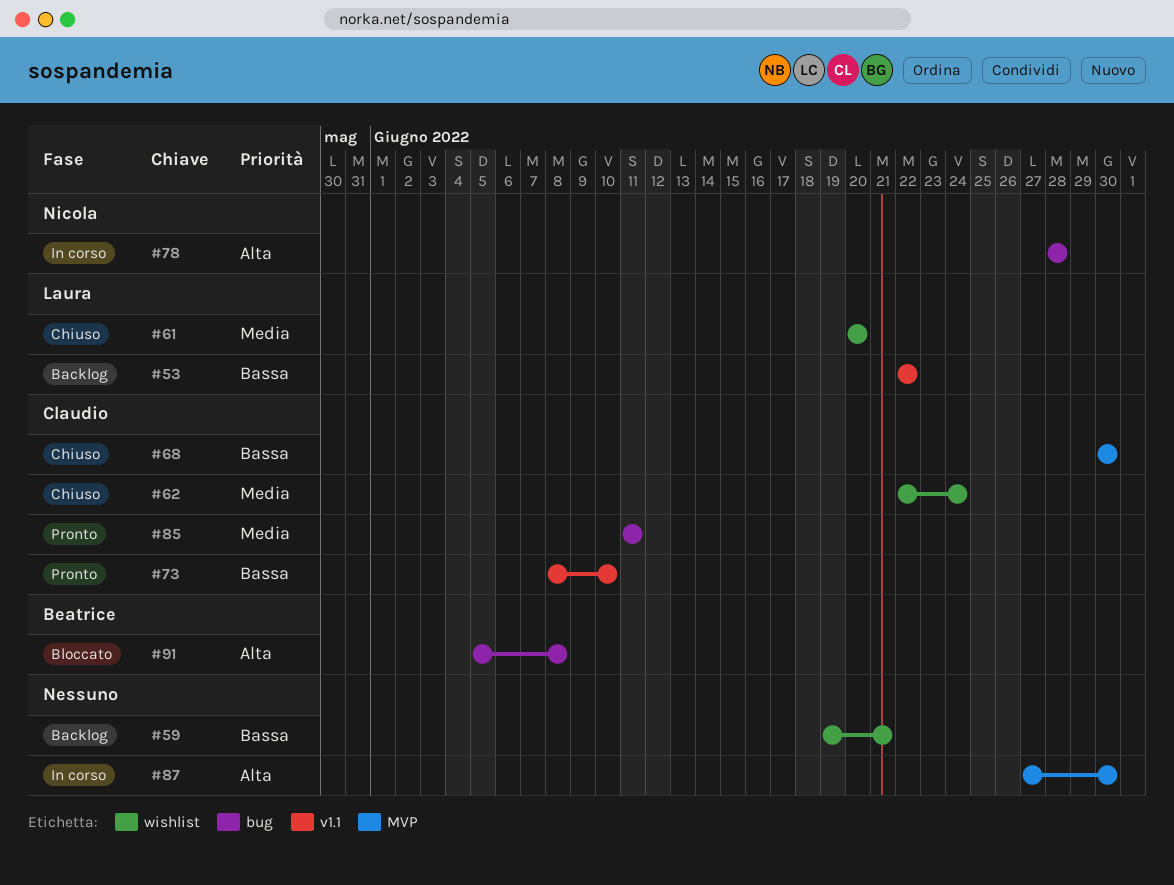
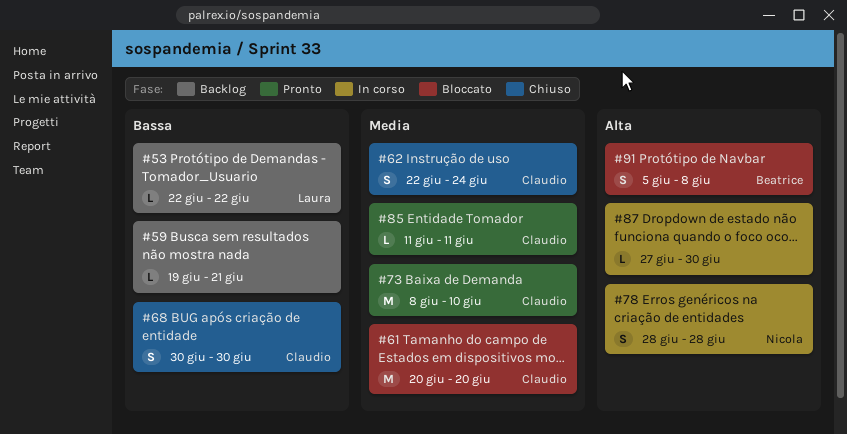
#61, status: Chiuso -> Bloccato
#61, owner: Laura -> Claudio
#73, priority: Bassa -> Media

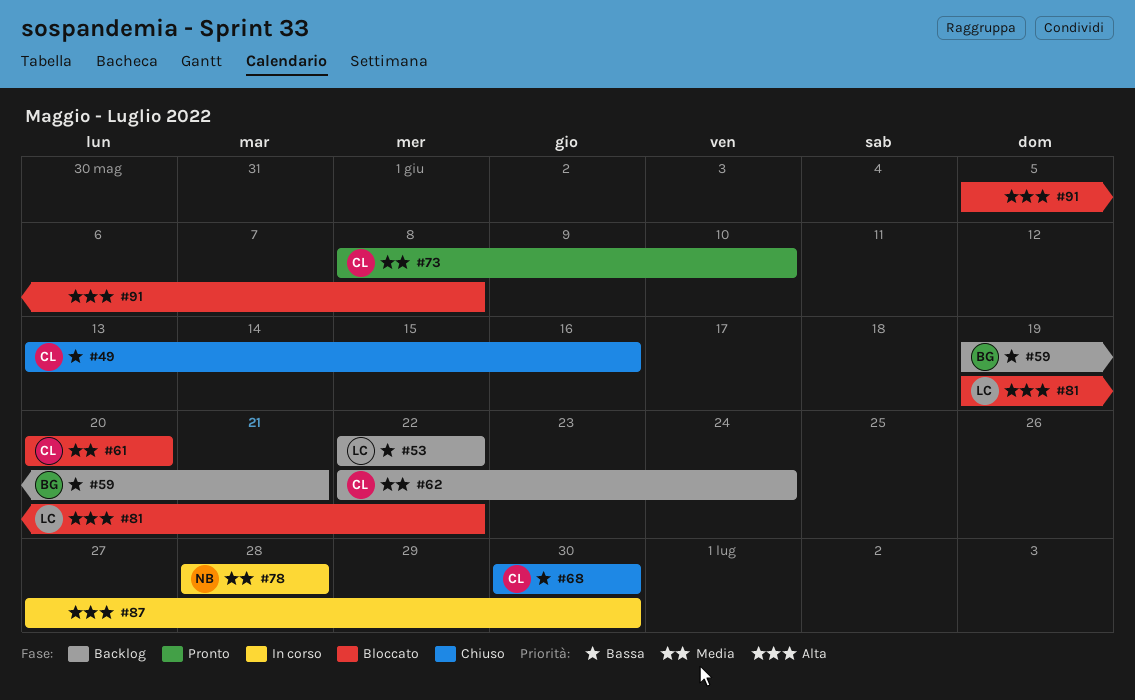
#49: none -> present
#59, owner: none -> Beatrice
#62, status: Chiuso -> Backlog
#78, priority: Alta -> Media
#81: none -> present
#85: present -> none
#91, owner: Beatrice -> none

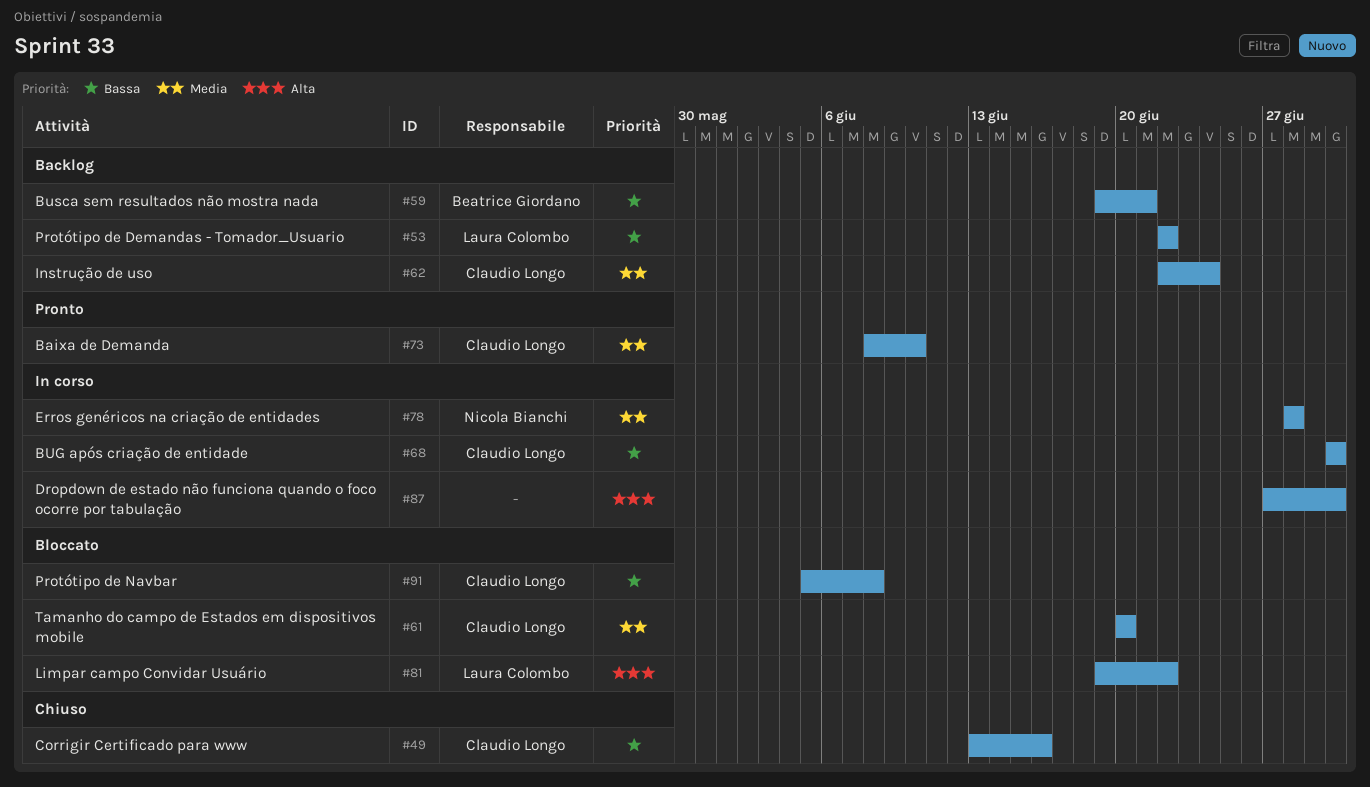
#68, status: Chiuso -> In corso
#91, owner: none -> Claudio Longo
#91, priority: Alta -> Bassa

